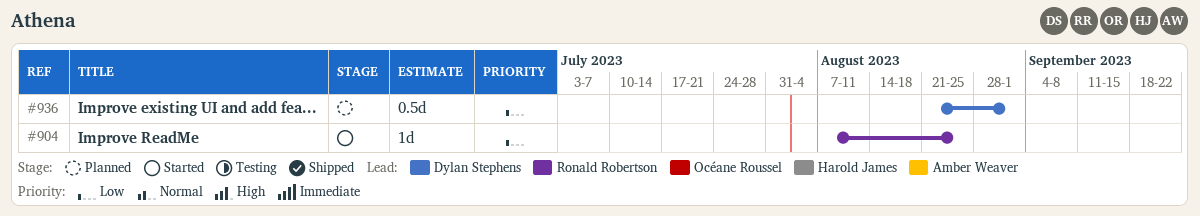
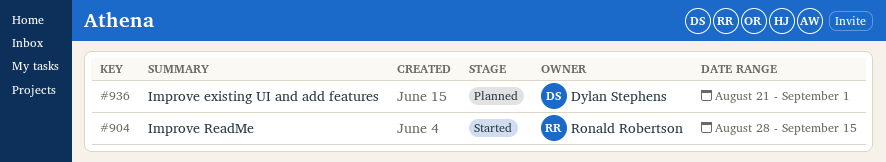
#904, start: Aug 7 -> Aug 28
#904, due: Aug 25 -> Sep 15

